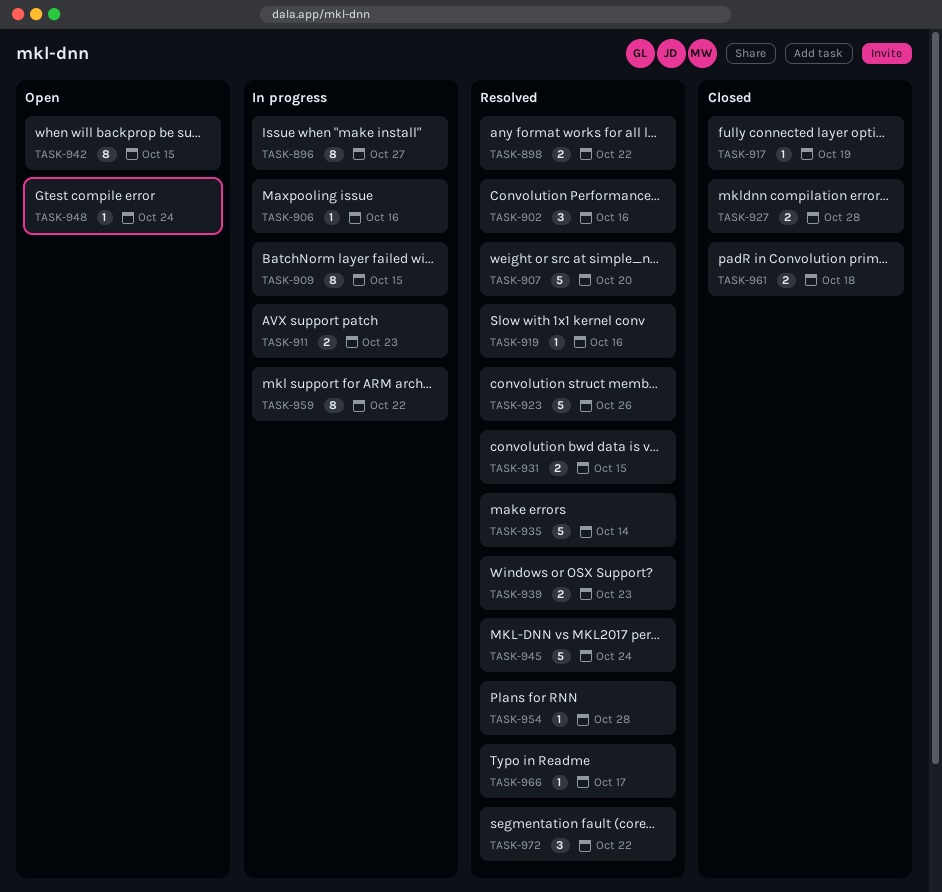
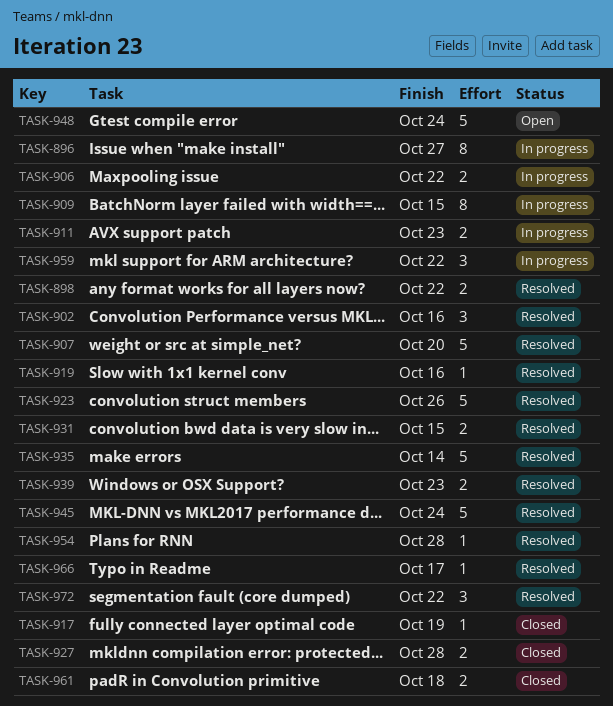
TASK-906, estimate: 1 -> 2
TASK-906, due: Oct 16 -> Oct 22
TASK-942: present -> none
TASK-948, estimate: 1 -> 5
TASK-959, estimate: 8 -> 3

